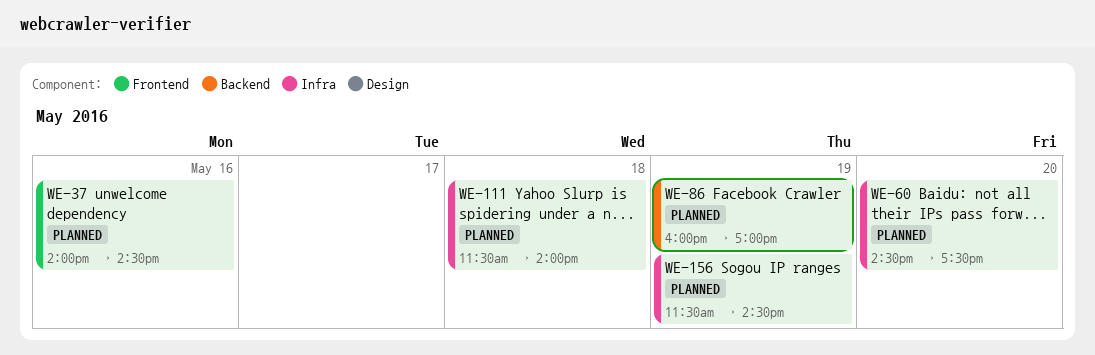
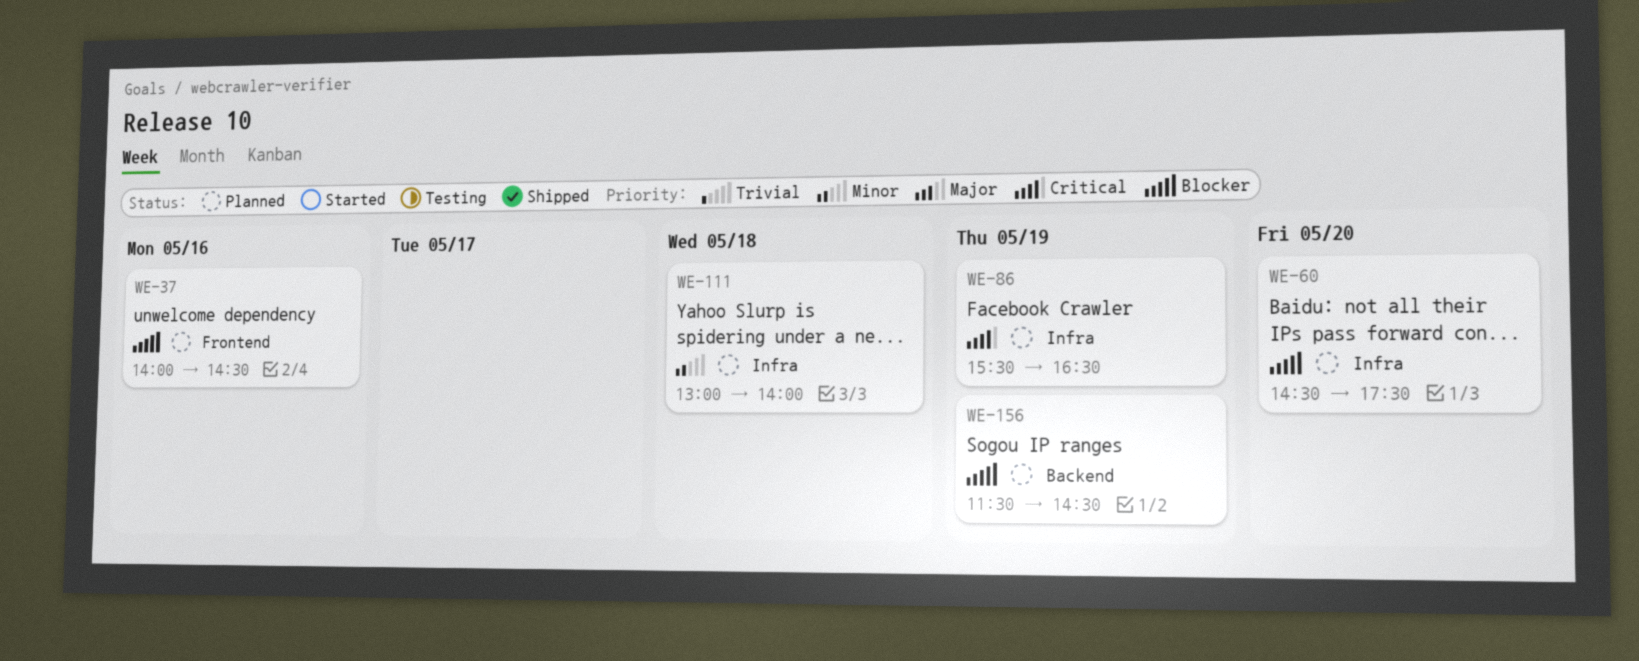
WE-86, label: Backend -> Infra
WE-86, begins: 16:00 -> 15:30
WE-86, ends: 17:00 -> 16:30
WE-111, begins: 11:30 -> 13:00
WE-156, label: Infra -> Backend

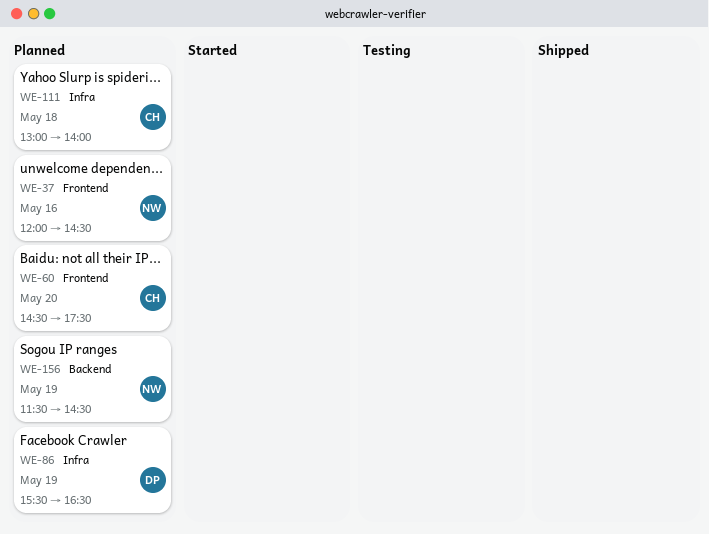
WE-37, begins: 14:00 -> 12:00
WE-60, label: Infra -> Frontend

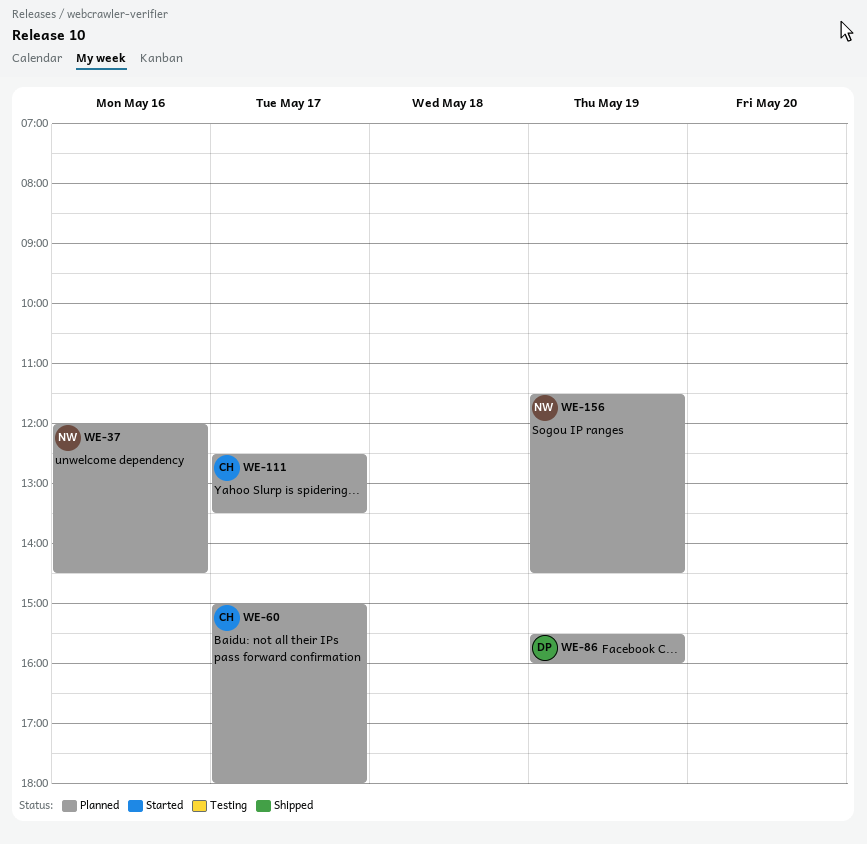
WE-60, day: May 20 -> May 17
WE-60, begins: 14:30 -> 15:00
WE-60, ends: 17:30 -> 18:00
WE-86, ends: 16:30 -> 16:00
WE-111, day: May 18 -> May 17
WE-111, begins: 13:00 -> 12:30
WE-111, ends: 14:00 -> 13:30

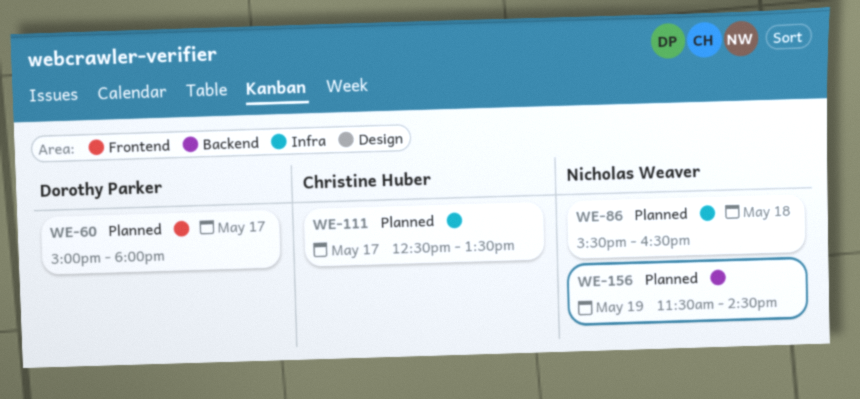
WE-37: present -> none
WE-60, owner: Christine Huber -> Dorothy Parker
WE-86, owner: Dorothy Parker -> Nicholas Weaver
WE-86, day: May 19 -> May 18
WE-86, ends: 16:00 -> 16:30

